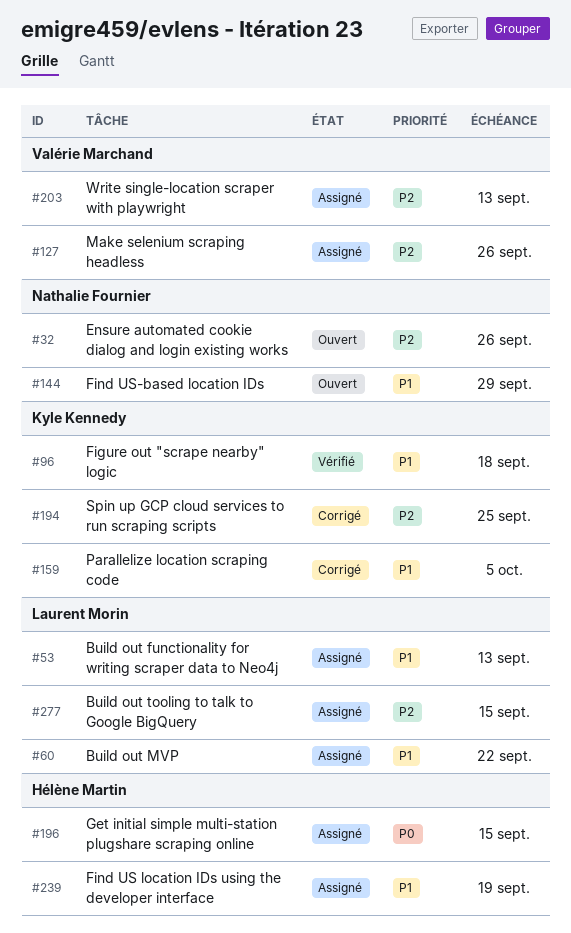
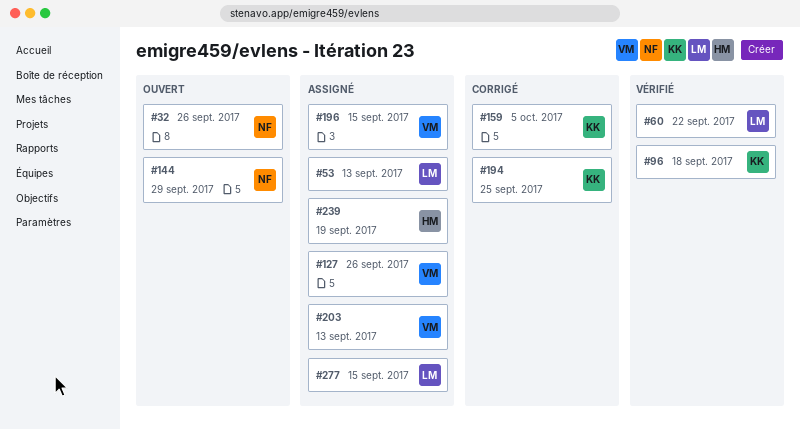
#60, status: Assigné -> Vérifié
#196, owner: Hélène Martin -> Valérie Marchand

